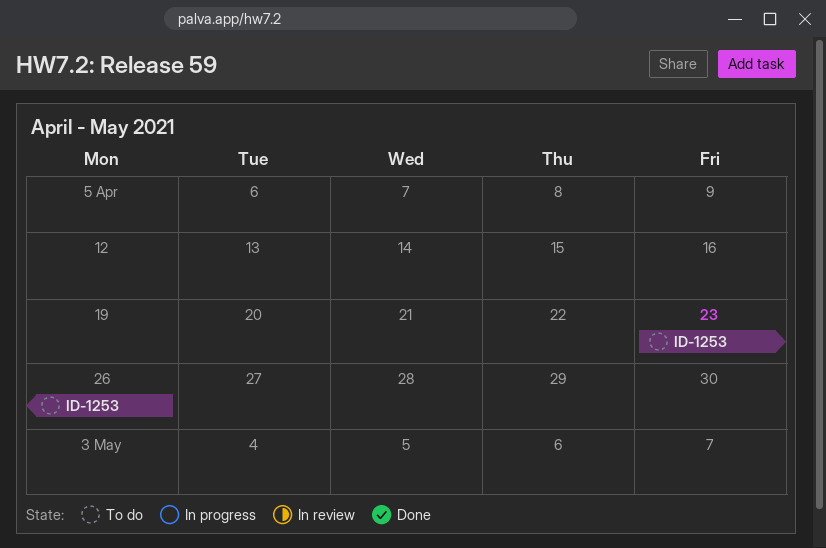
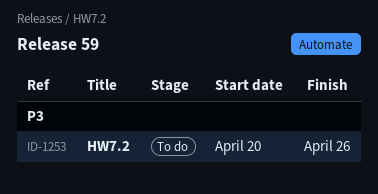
ID-1253, start: Apr 23 -> Apr 20

